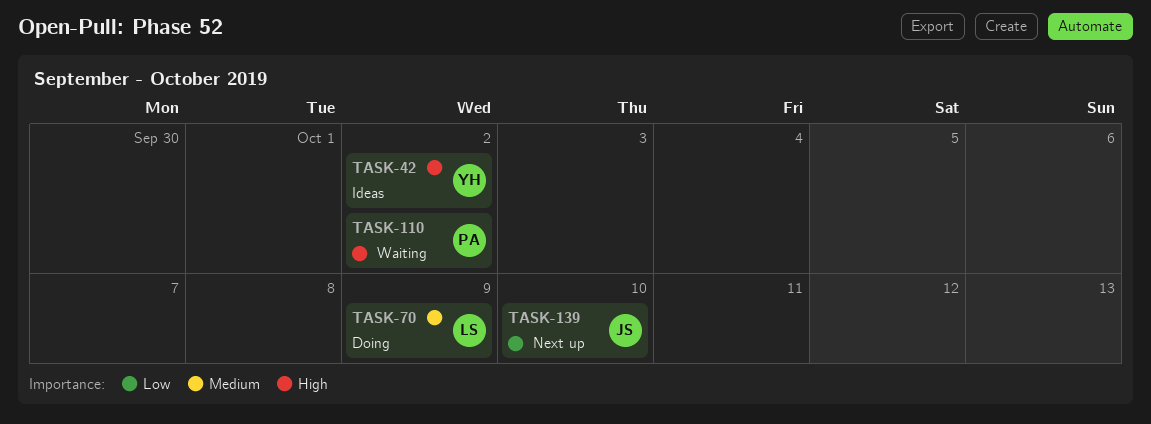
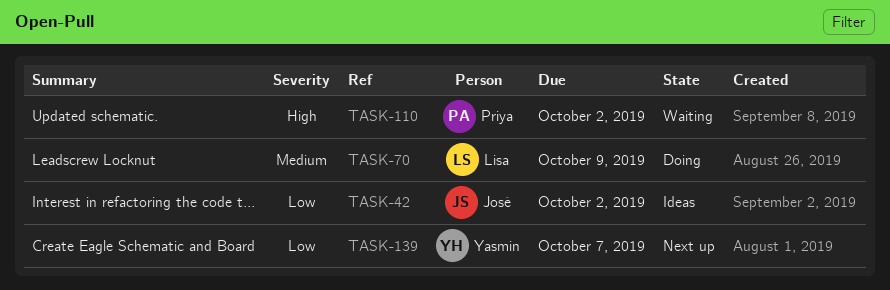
TASK-42, owner: Yasmin -> José
TASK-42, priority: High -> Low
TASK-139, owner: José -> Yasmin
TASK-139, due: Oct 10 -> Oct 7

